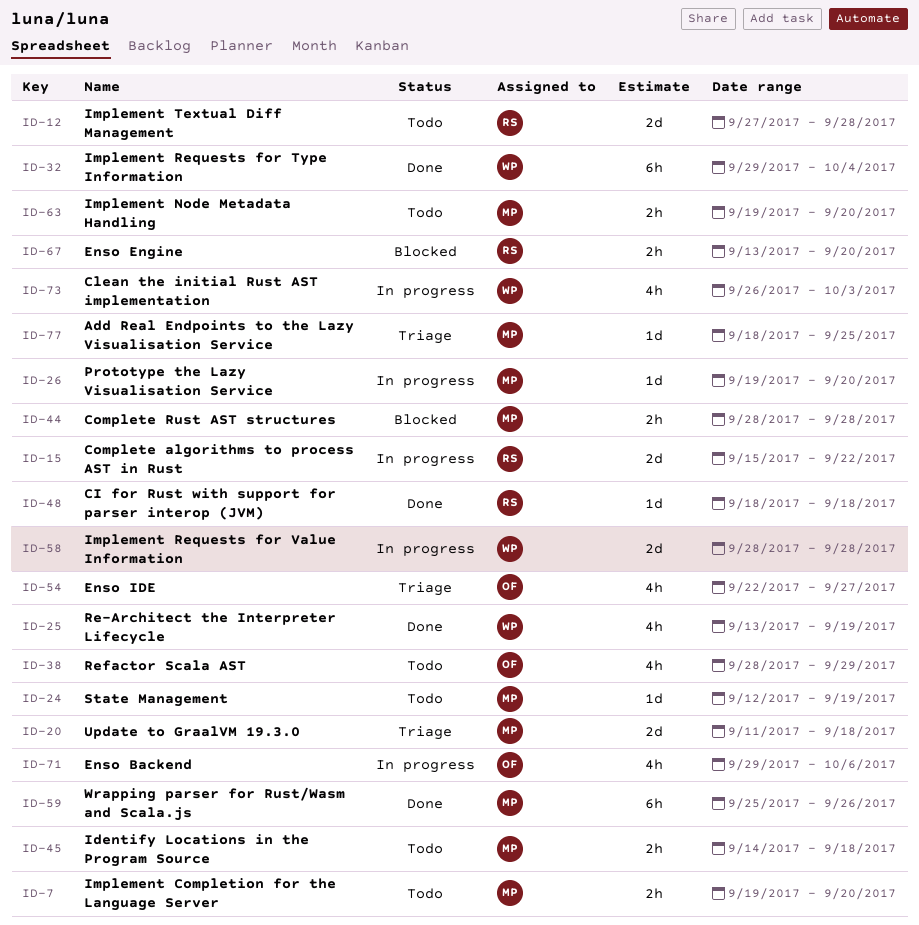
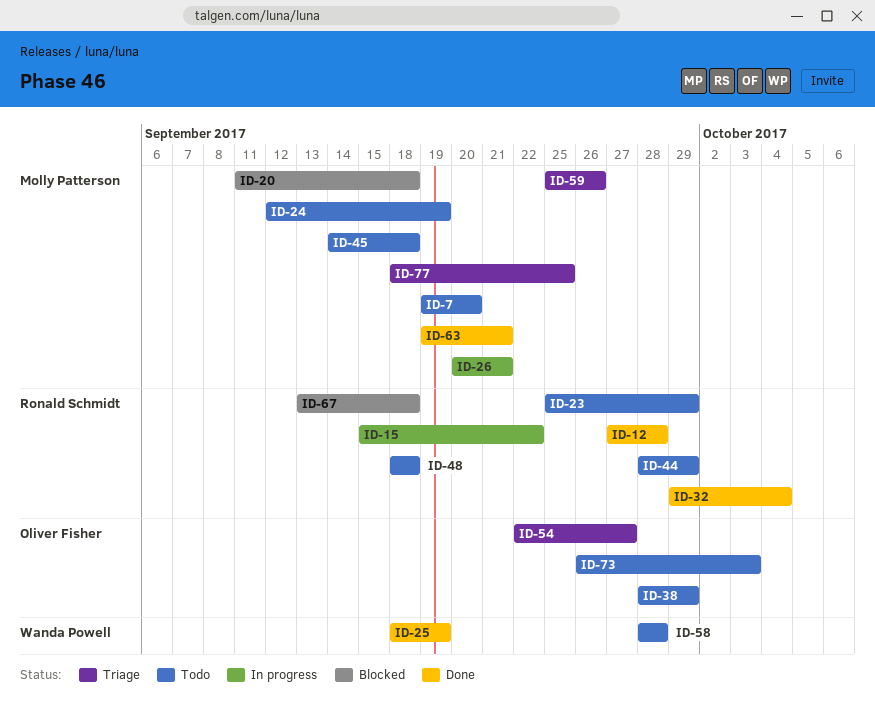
ID-12, status: Todo -> Done
ID-20, status: Triage -> Blocked
ID-23: none -> present
ID-25, start: Sep 13 -> Sep 18
ID-26, start: Sep 19 -> Sep 20
ID-26, due: Sep 20 -> Sep 21
ID-32, owner: Wanda Powell -> Ronald Schmidt
ID-44, status: Blocked -> Todo
ID-44, owner: Molly Patterson -> Ronald Schmidt
ID-44, due: Sep 28 -> Sep 29
ID-48, status: Done -> Todo
ID-58, status: In progress -> Todo
ID-59, status: Done -> Triage
ID-63, status: Todo -> Done
ID-63, due: Sep 20 -> Sep 21
ID-67, due: Sep 20 -> Sep 18
ID-71: present -> none
ID-73, status: In progress -> Todo
ID-73, owner: Wanda Powell -> Oliver Fisher

